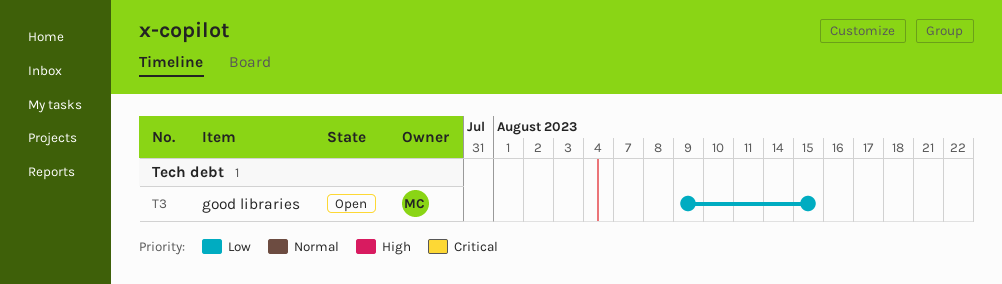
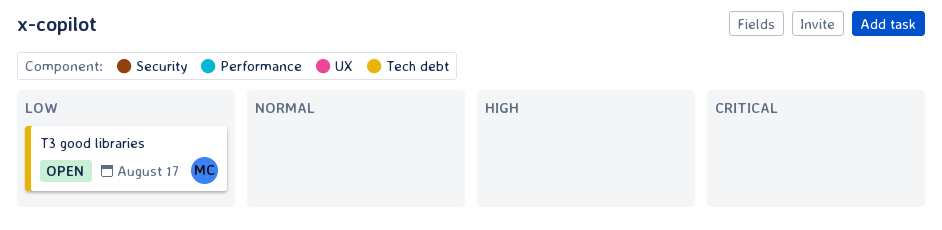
T3, due: Aug 15 -> Aug 17

